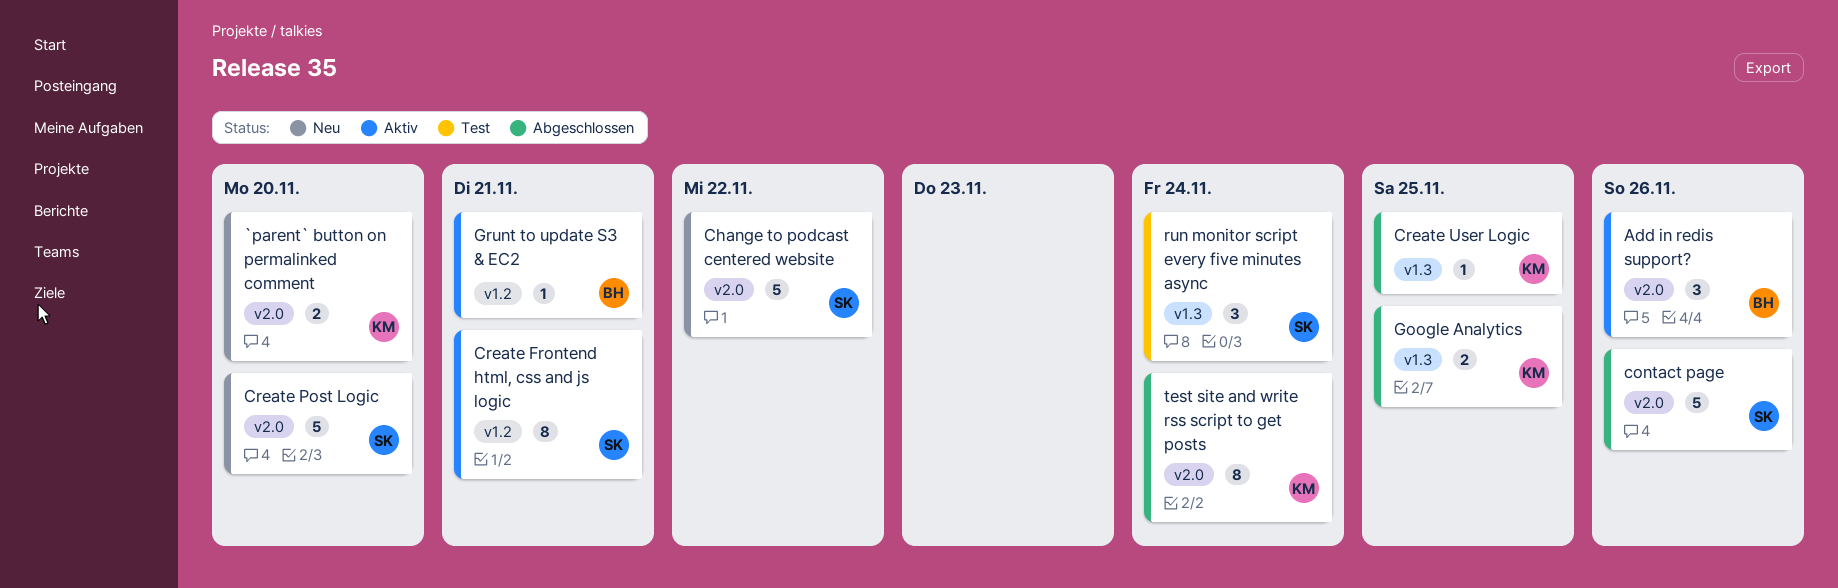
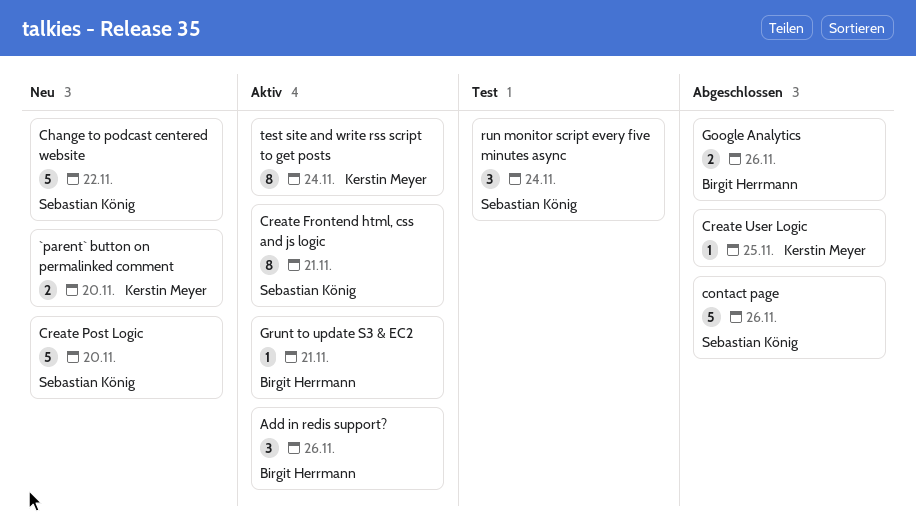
Google Analytics, owner: Kerstin Meyer -> Birgit Herrmann
Google Analytics, due: Nov 25 -> Nov 26
test site and write rss script to get posts, status: Abgeschlossen -> Aktiv

